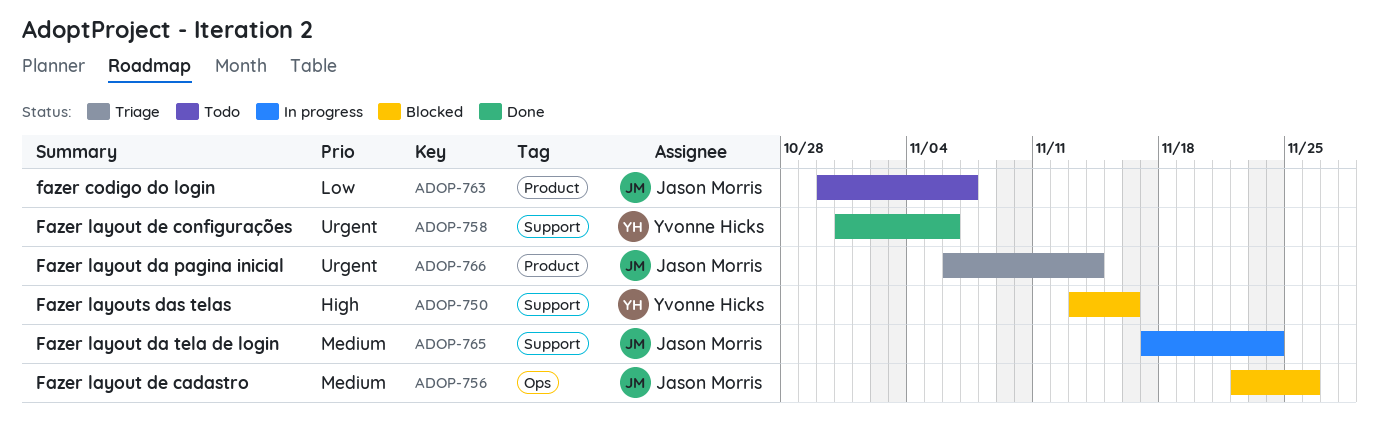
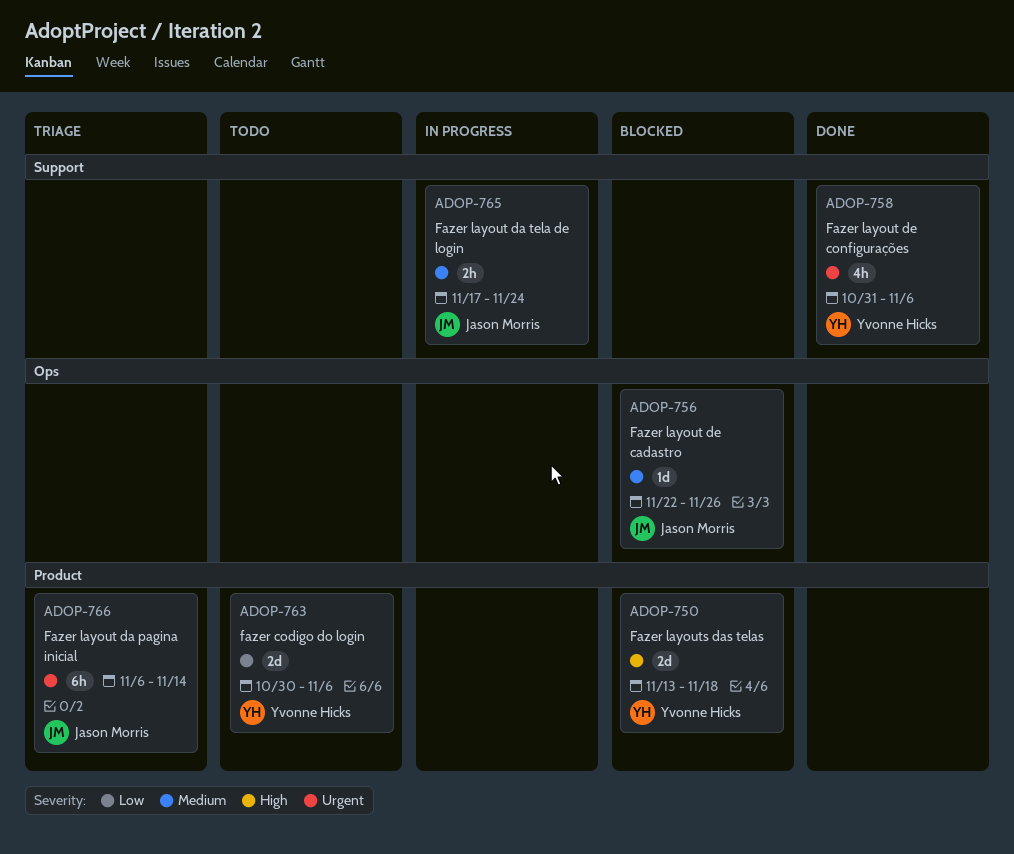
ADOP-750, label: Support -> Product
ADOP-750, due: Nov 16 -> Nov 18
ADOP-763, owner: Jason Morris -> Yvonne Hicks
ADOP-763, due: Nov 7 -> Nov 6

